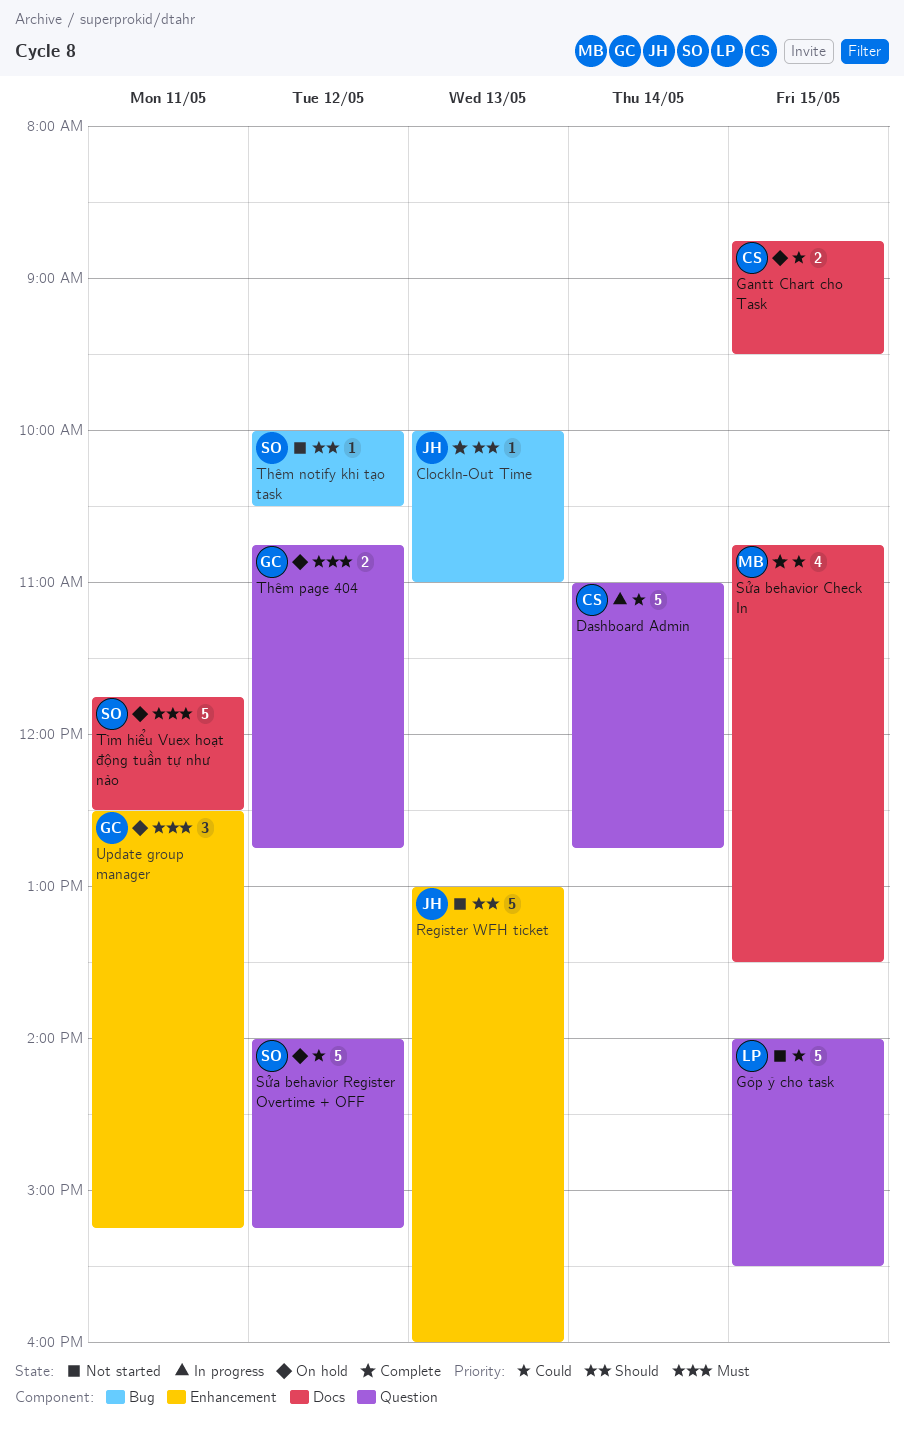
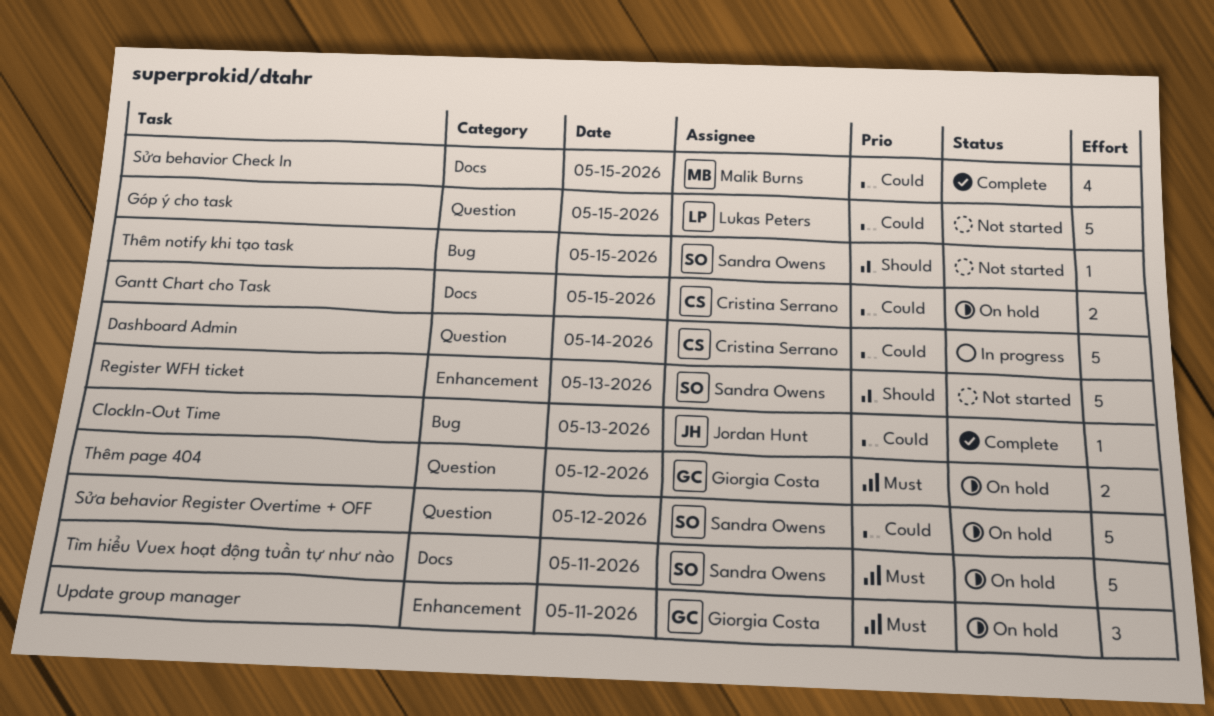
ClockIn-Out Time, priority: Should -> Could
Register WFH ticket, owner: Jordan Hunt -> Sandra Owens
Thêm notify khi tạo task, day: May 12 -> May 15

